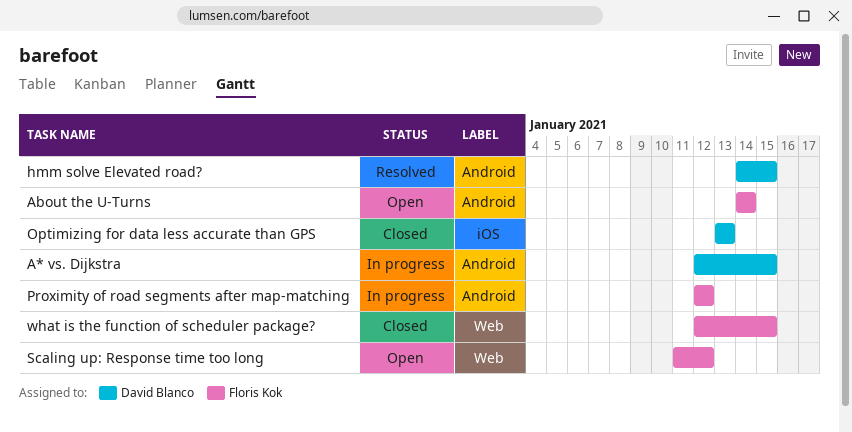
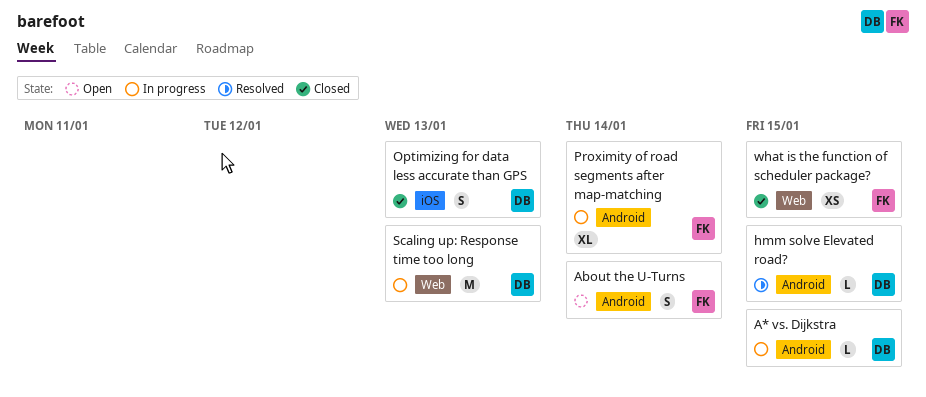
Proximity of road segments after map-matching, due: Jan 12 -> Jan 14
Scaling up: Response time too long, status: Open -> In progress
Scaling up: Response time too long, owner: Floris Kok -> David Blanco
Scaling up: Response time too long, due: Jan 12 -> Jan 13

